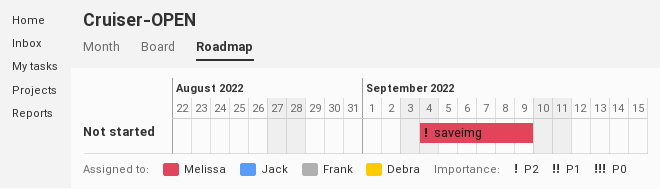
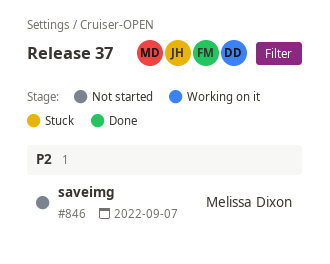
saveimg, due: Sep 9 -> Sep 7

